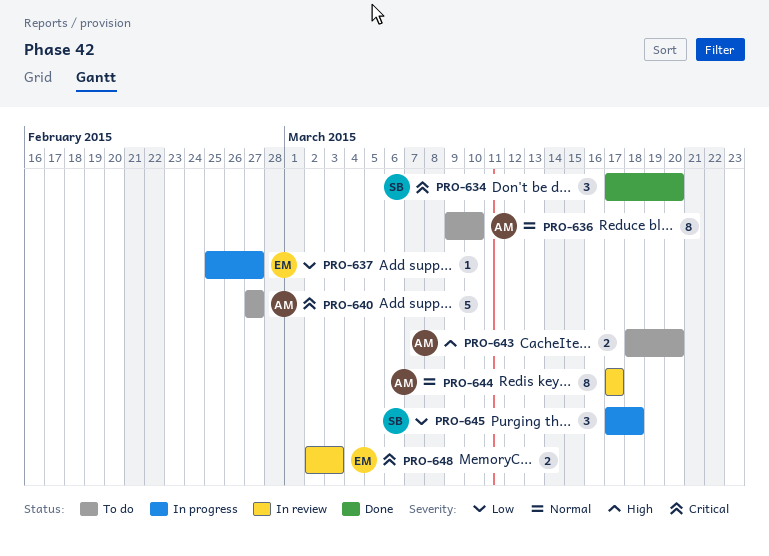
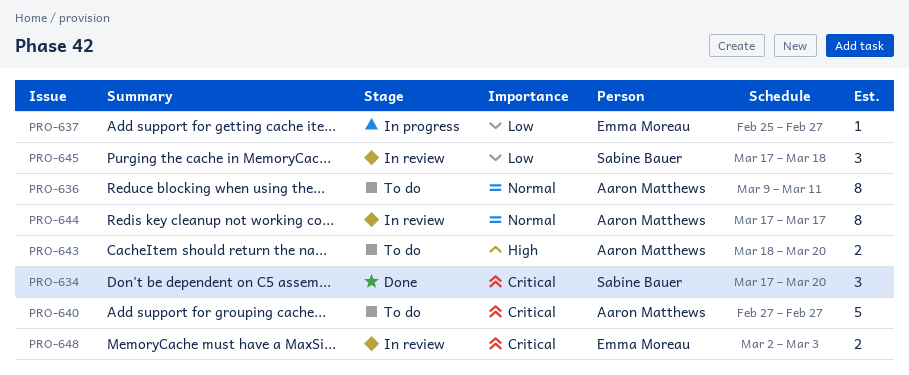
PRO-636, due: Mar 10 -> Mar 11
PRO-645, status: In progress -> In review

